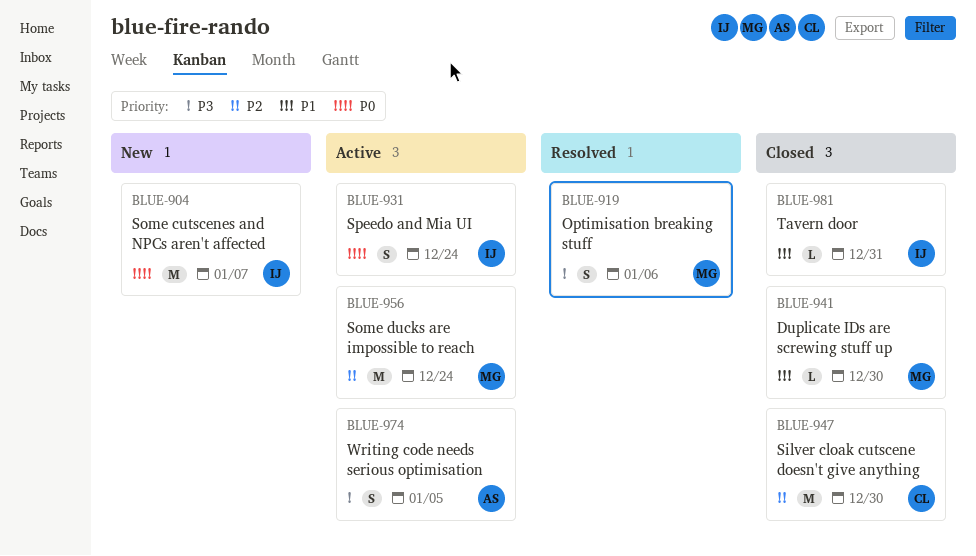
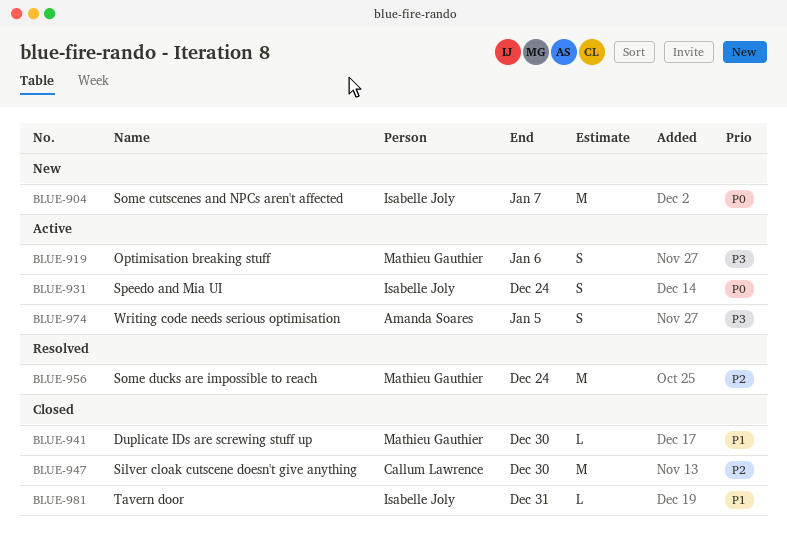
BLUE-919, status: Resolved -> Active
BLUE-956, status: Active -> Resolved

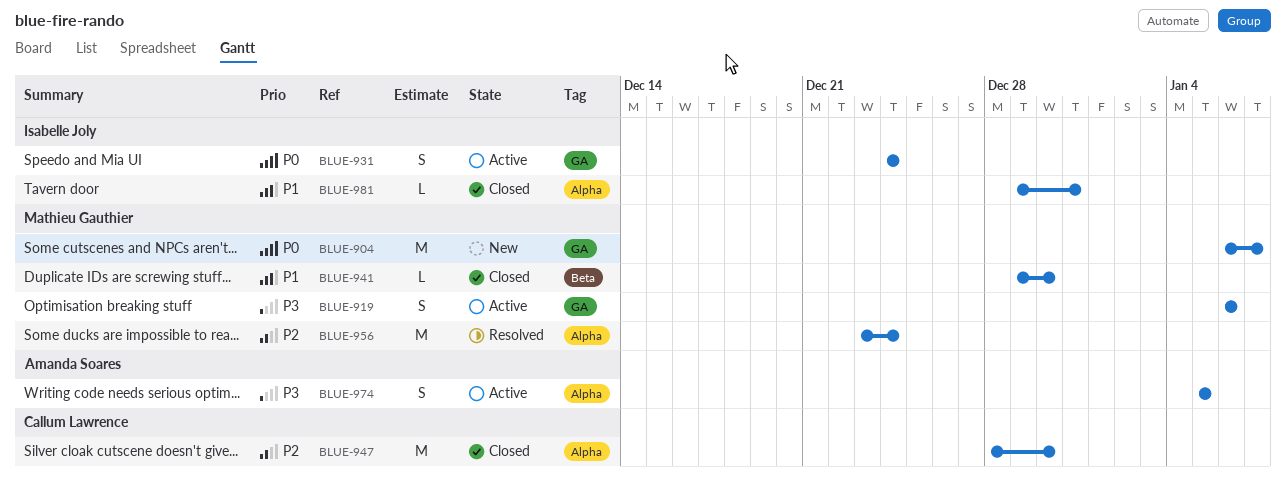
BLUE-904, owner: Isabelle Joly -> Mathieu Gauthier

